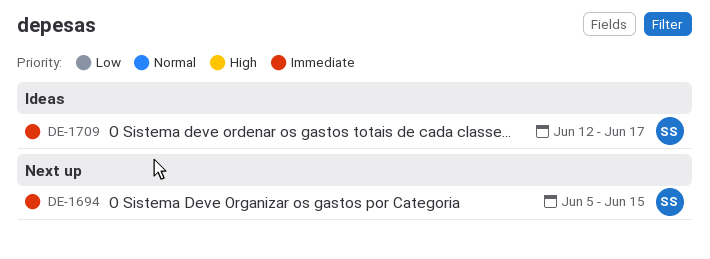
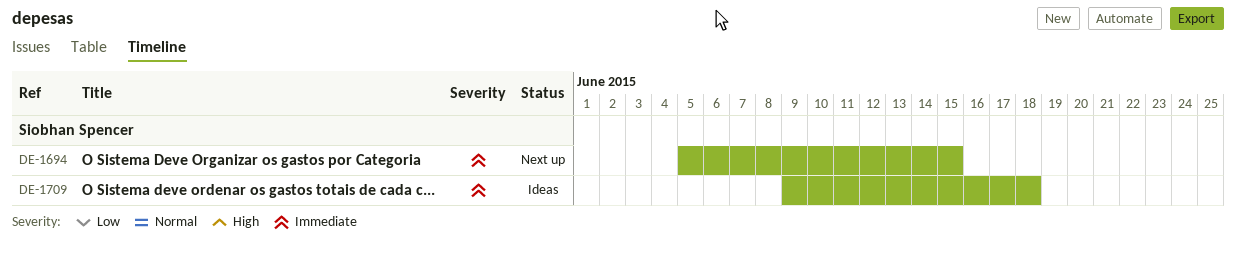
DE-1709, start: Jun 12 -> Jun 9
DE-1709, due: Jun 17 -> Jun 18

